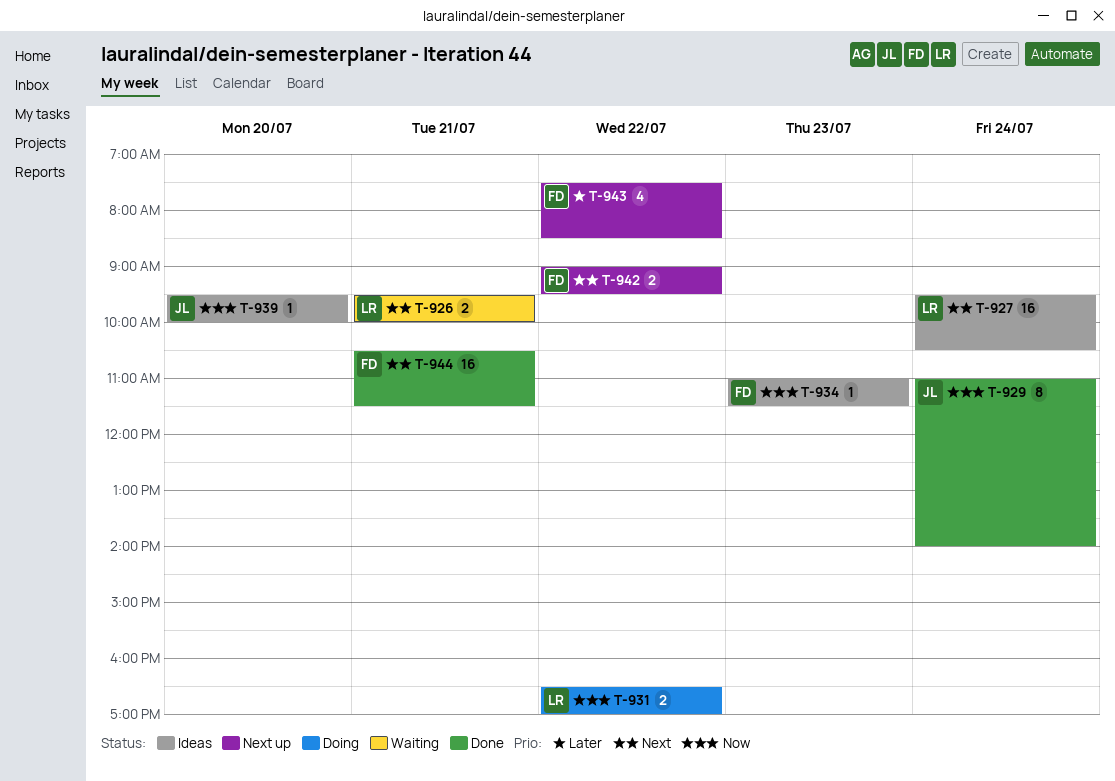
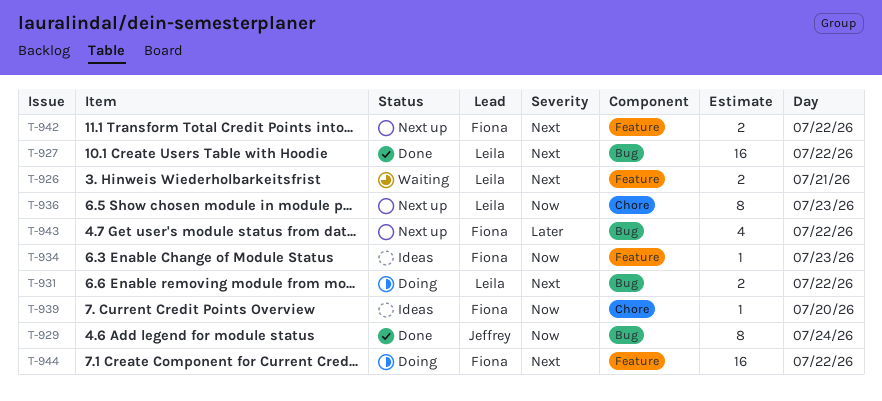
T-927, status: Ideas -> Done
T-927, day: Jul 24 -> Jul 22
T-931, priority: Now -> Next
T-936: none -> present
T-939, owner: Jeffrey -> Fiona
T-944, status: Done -> Doing
T-944, day: Jul 21 -> Jul 22

